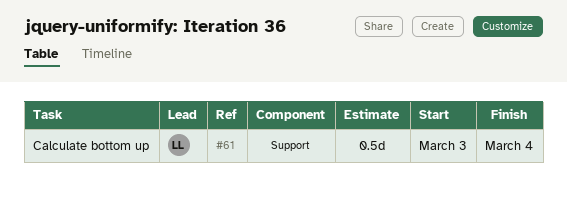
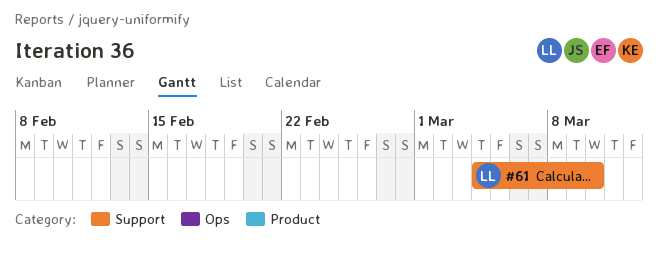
#61, start: Mar 3 -> Mar 4
#61, due: Mar 4 -> Mar 10

